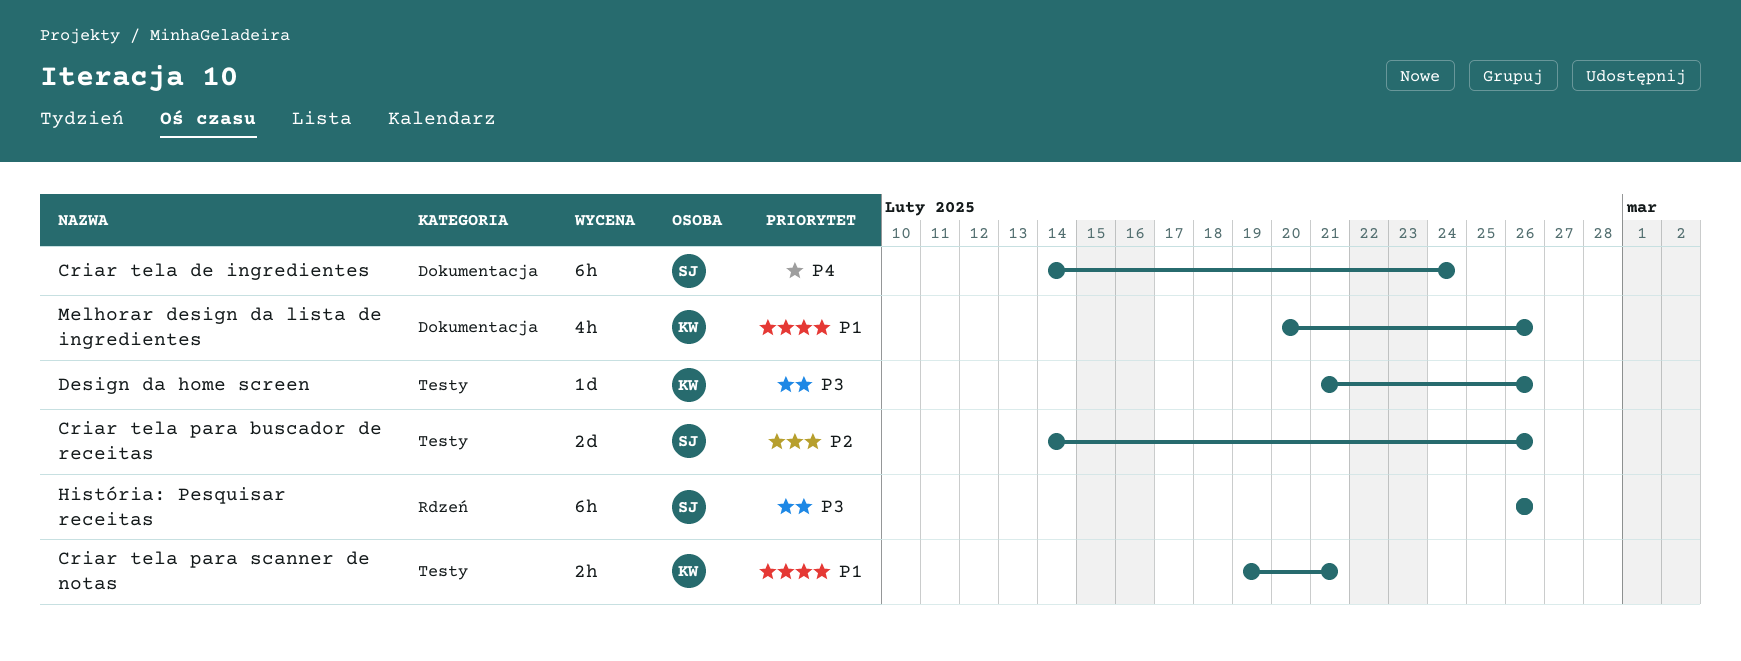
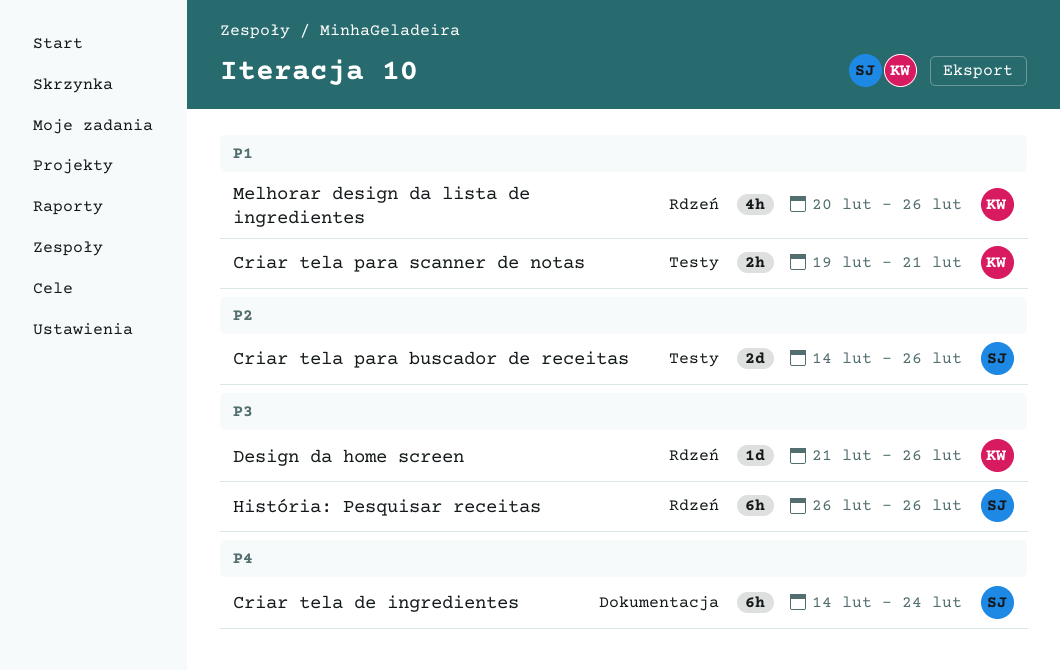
Design da home screen, label: Testy -> Rdzeń
Melhorar design da lista de ingredientes, label: Dokumentacja -> Rdzeń

